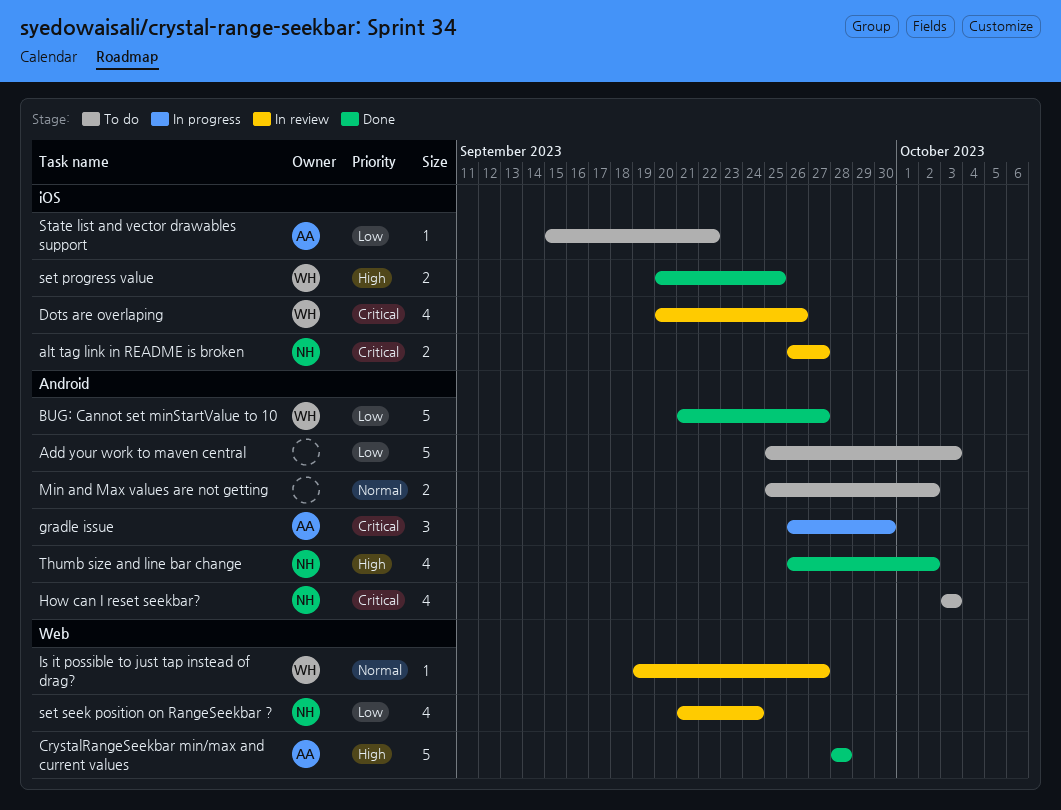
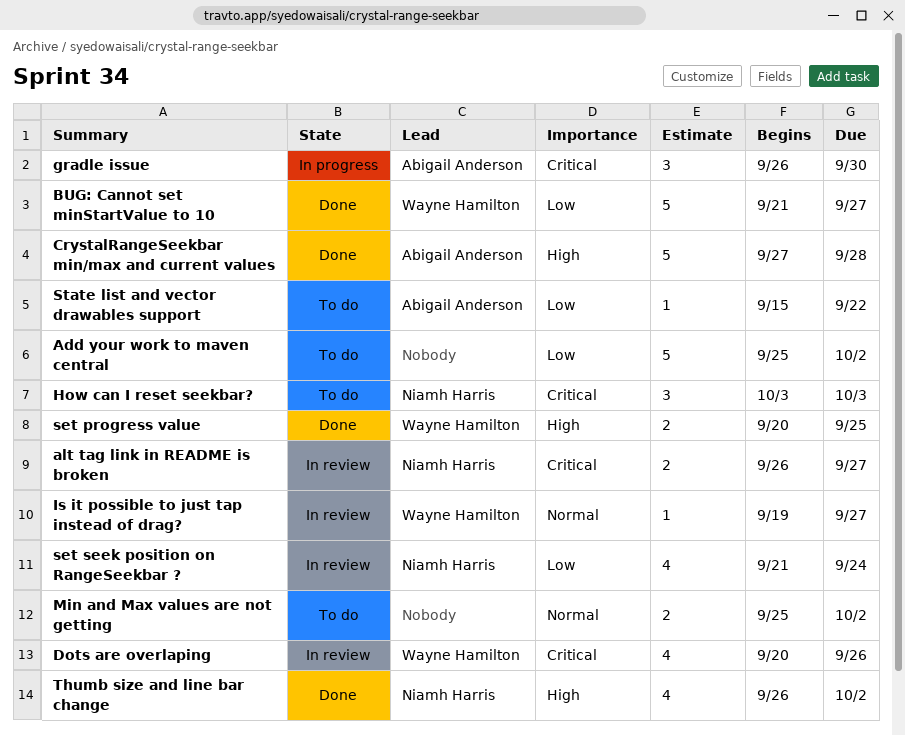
Add your work to maven central, due: Oct 3 -> Oct 2
CrystalRangeSeekbar min/max and current values, start: Sep 28 -> Sep 27
How can I reset seekbar?, estimate: 4 -> 3

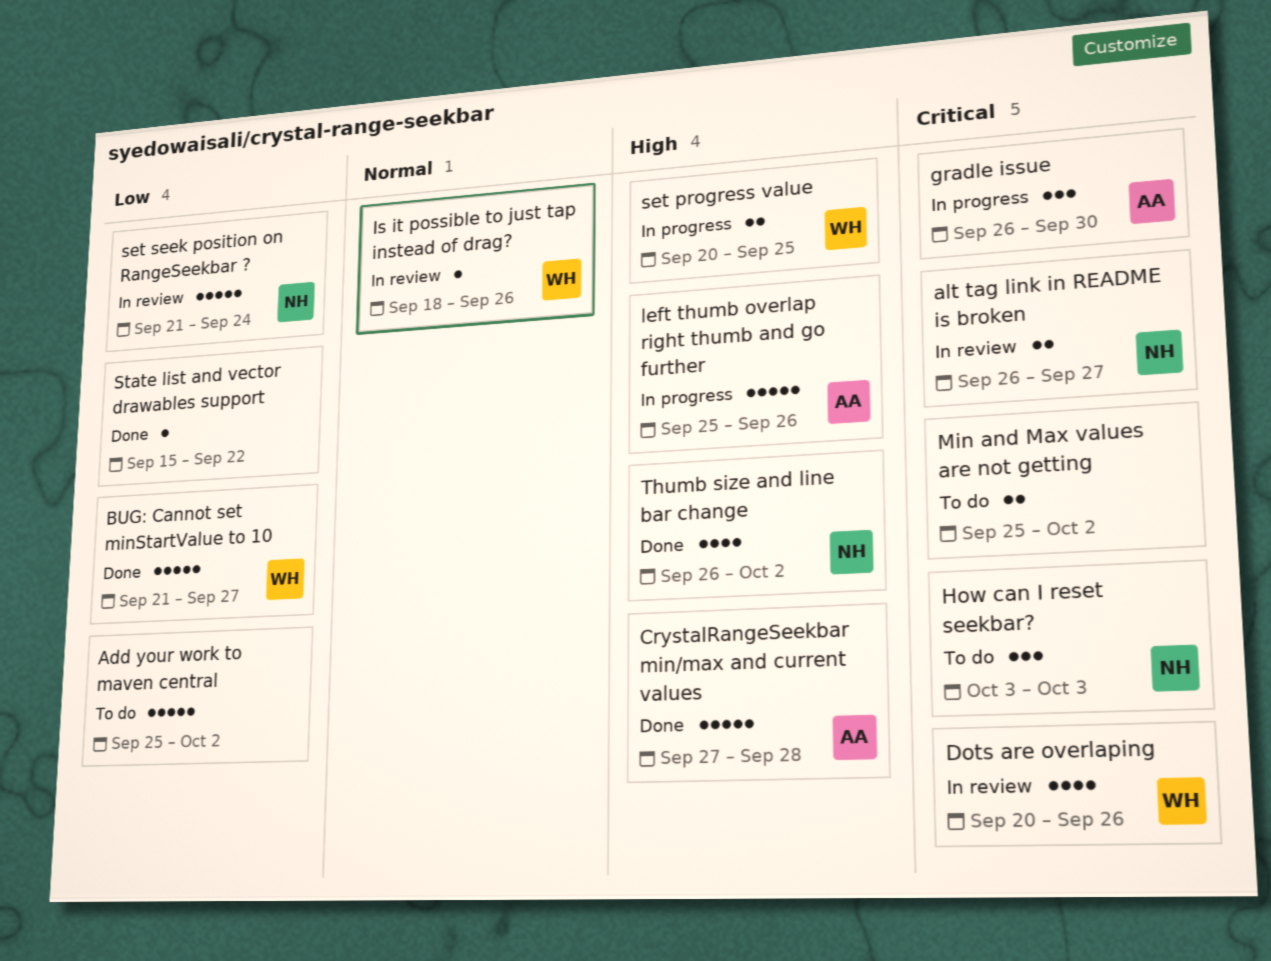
Is it possible to just tap instead of drag?, start: Sep 19 -> Sep 18
Is it possible to just tap instead of drag?, due: Sep 27 -> Sep 26
left thumb overlap right thumb and go further: none -> present
Min and Max values are not getting, priority: Normal -> Critical
set progress value, status: Done -> In progress
set seek position on RangeSeekbar ?, estimate: 4 -> 5
State list and vector drawables support, status: To do -> Done
State list and vector drawables support, owner: Abigail Anderson -> none

